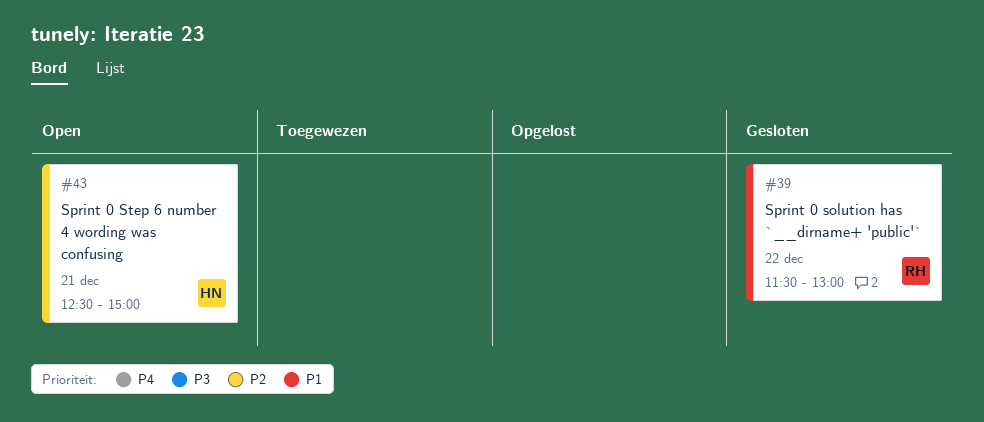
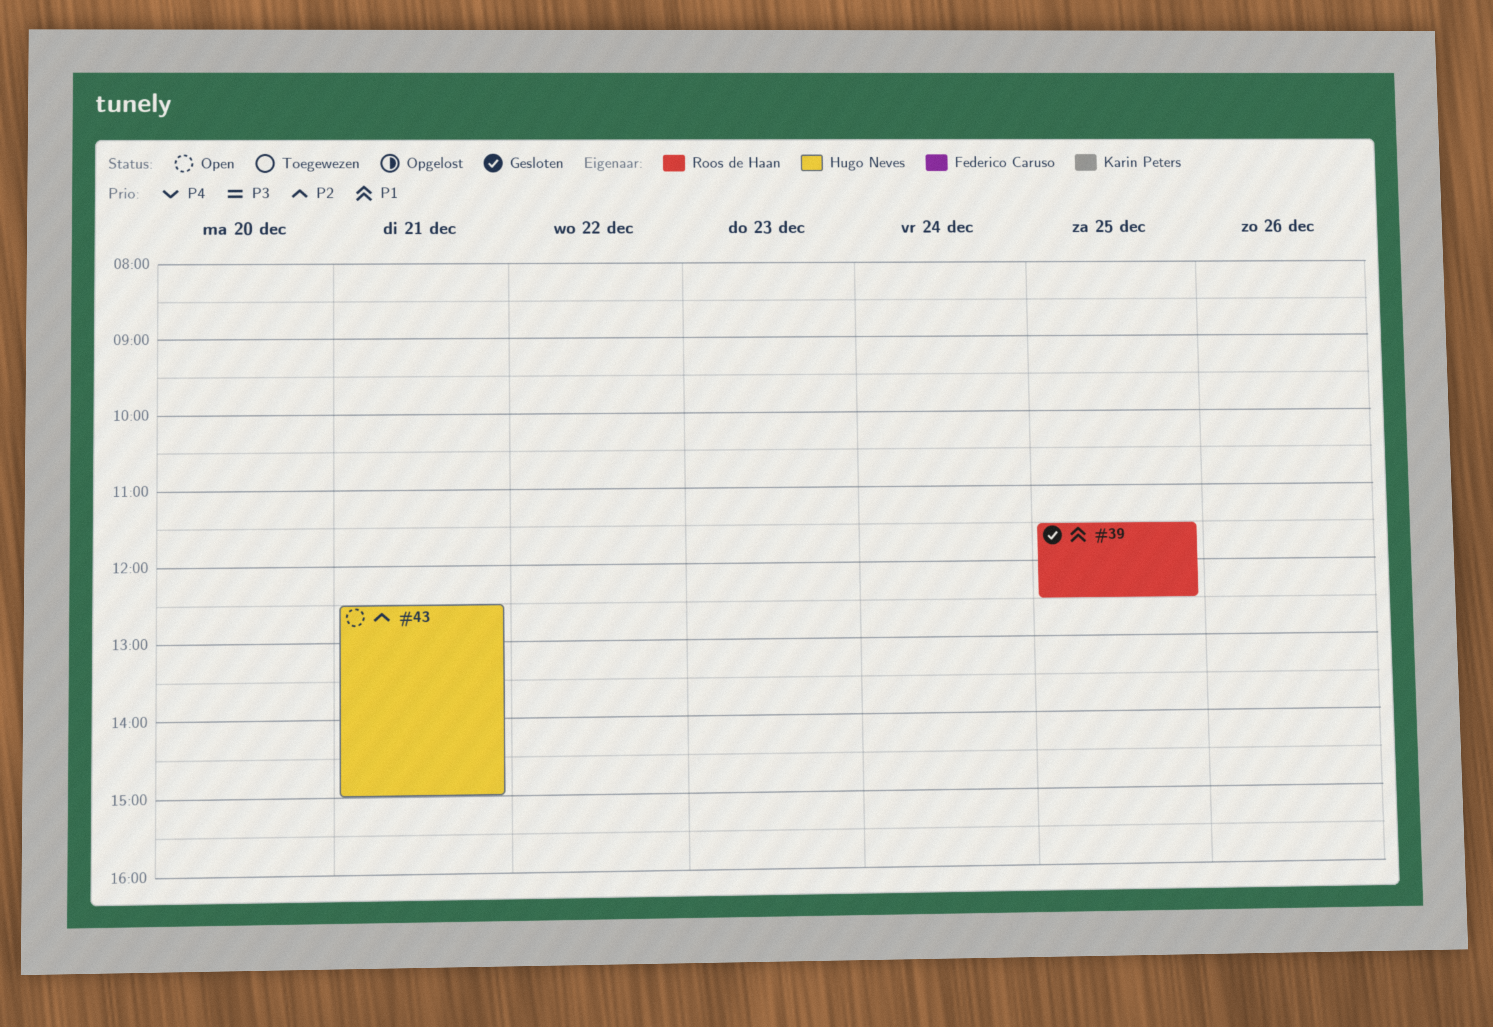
#39, day: Dec 22 -> Dec 25
#39, ends: 13:00 -> 12:30

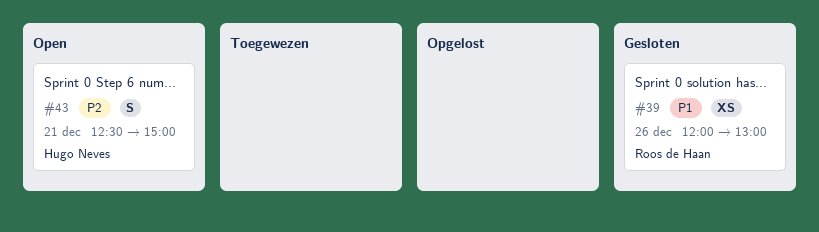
#39, day: Dec 25 -> Dec 26
#39, begins: 11:30 -> 12:00
#39, ends: 12:30 -> 13:00

